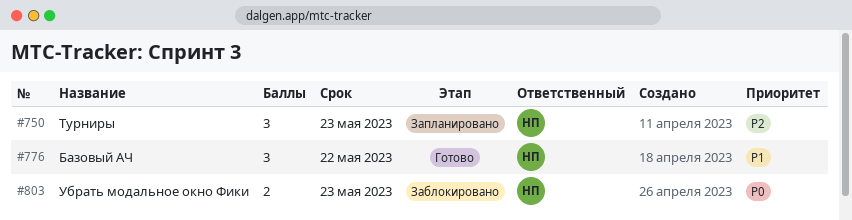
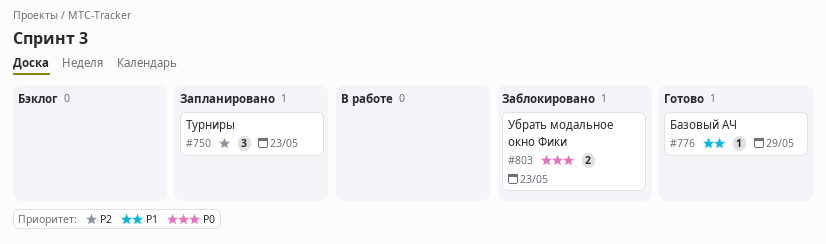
#776, estimate: 3 -> 1
#776, due: May 22 -> May 29

